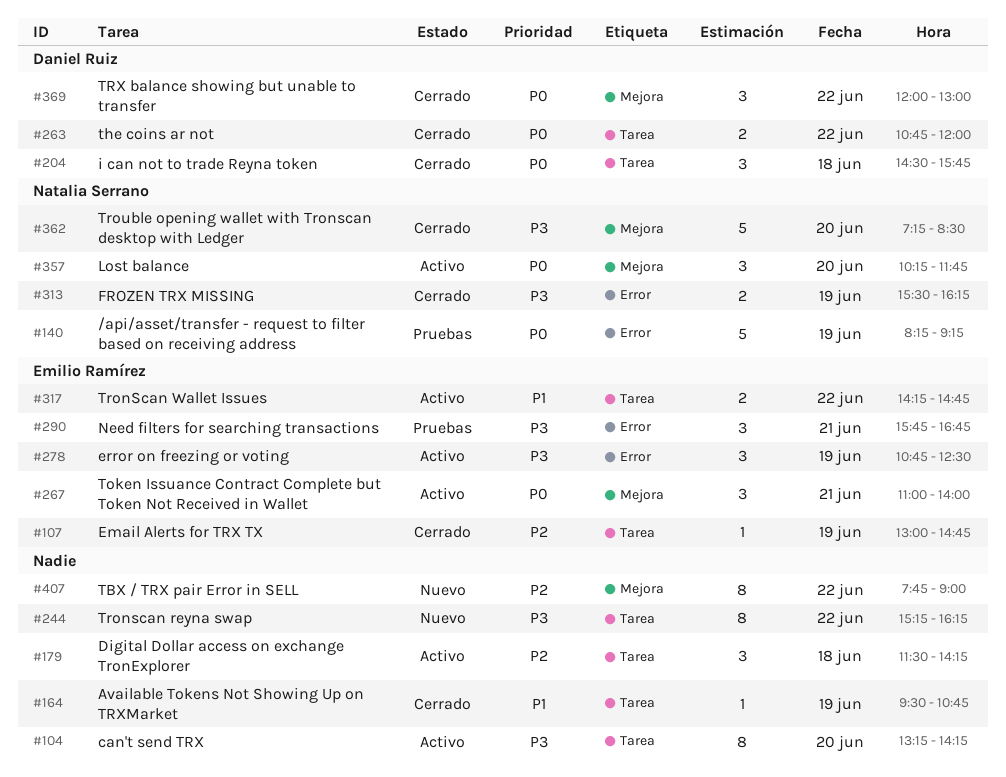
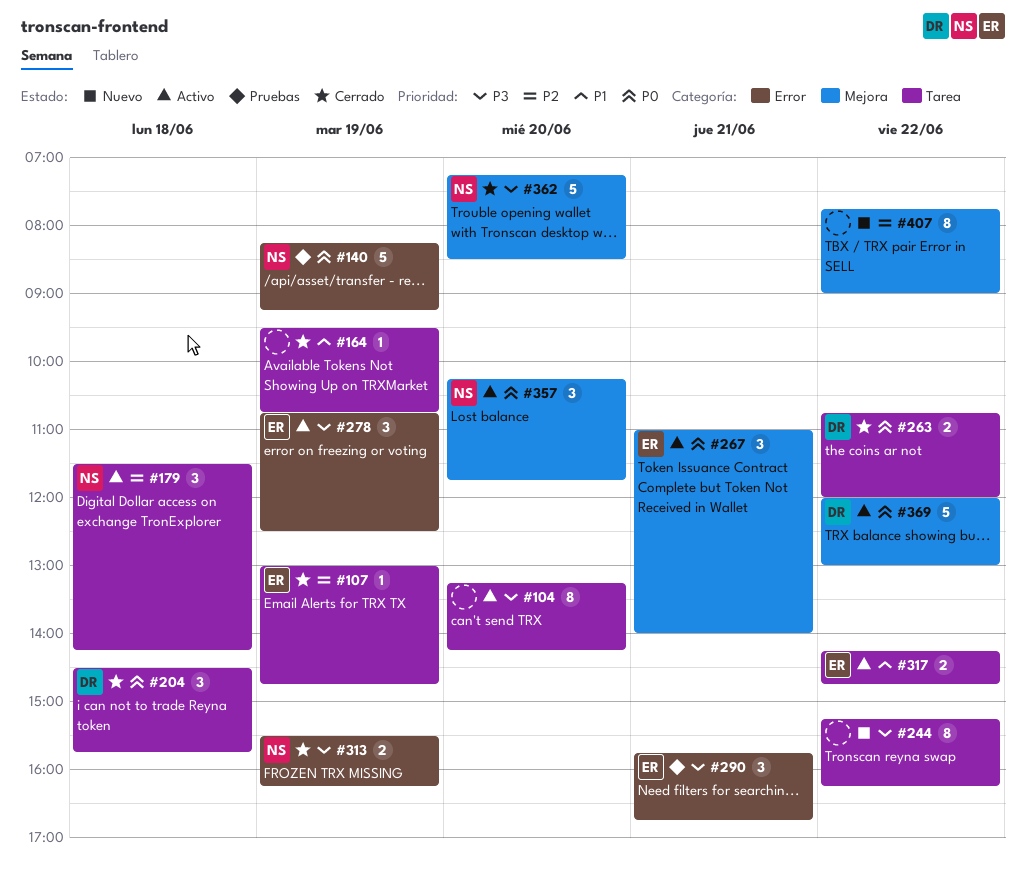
#179, owner: none -> Natalia Serrano
#369, status: Cerrado -> Activo
#369, estimate: 3 -> 5

